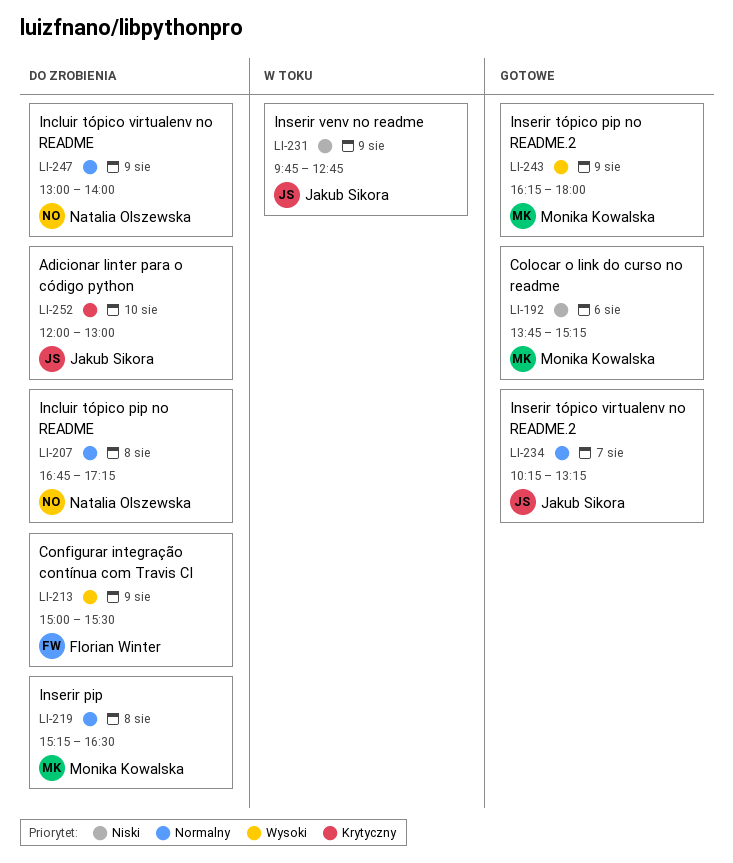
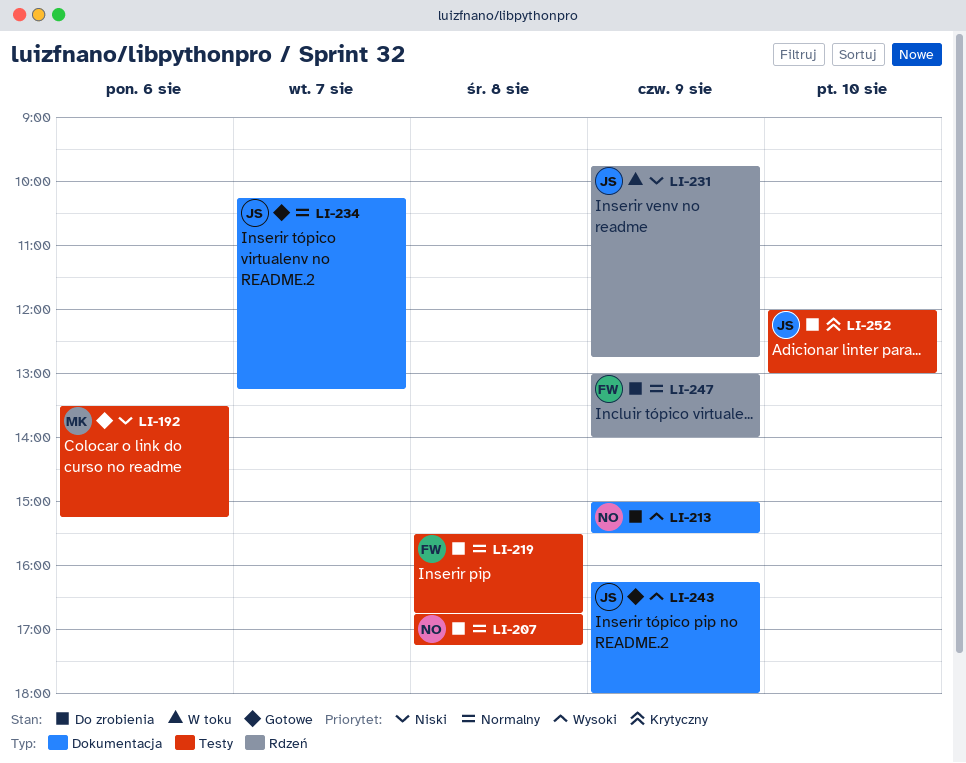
LI-192, begins: 13:45 -> 13:30
LI-213, owner: Florian Winter -> Natalia Olszewska
LI-219, owner: Monika Kowalska -> Florian Winter
LI-219, begins: 15:15 -> 15:30
LI-219, ends: 16:30 -> 16:45
LI-243, owner: Monika Kowalska -> Jakub Sikora
LI-247, owner: Natalia Olszewska -> Florian Winter

